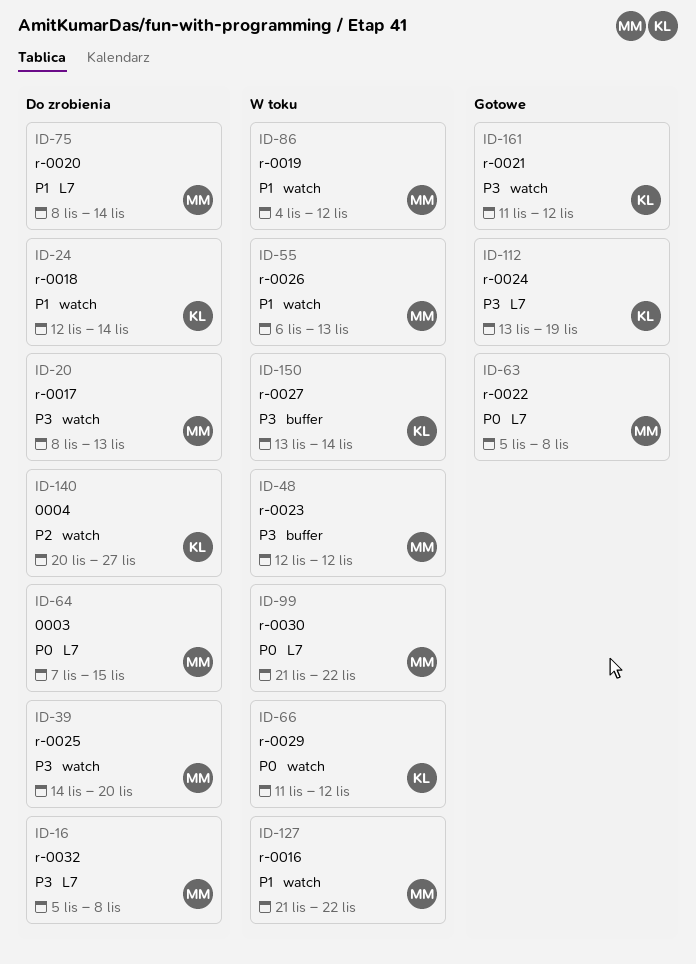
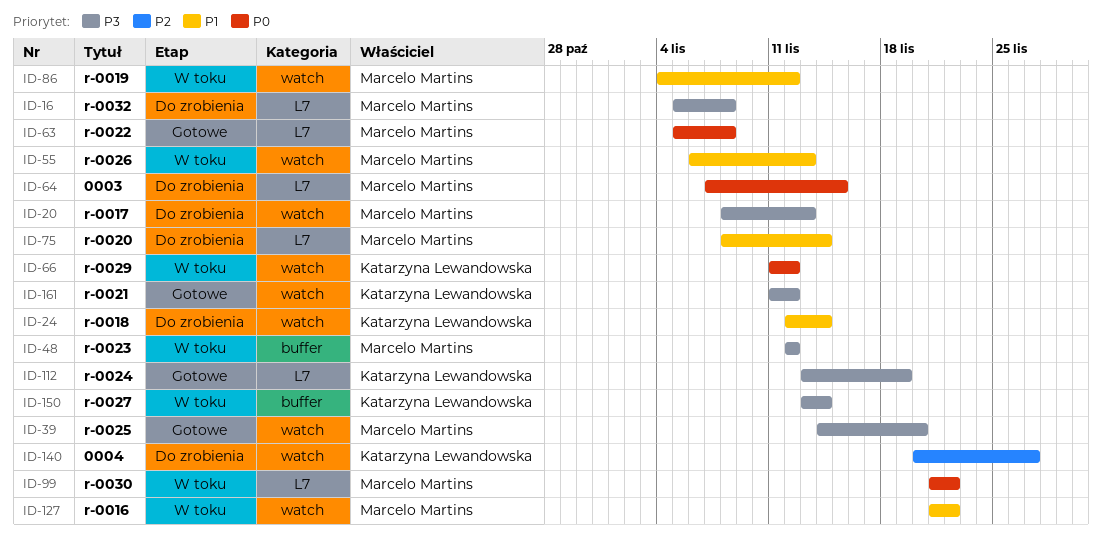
ID-39, status: Do zrobienia -> Gotowe

